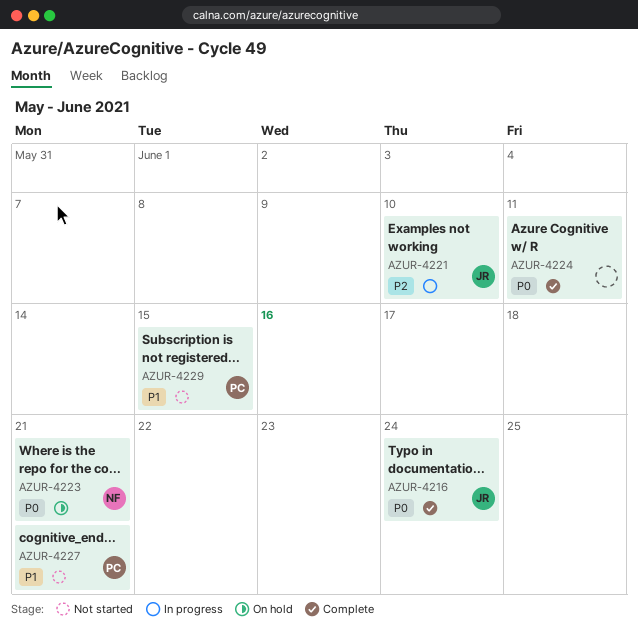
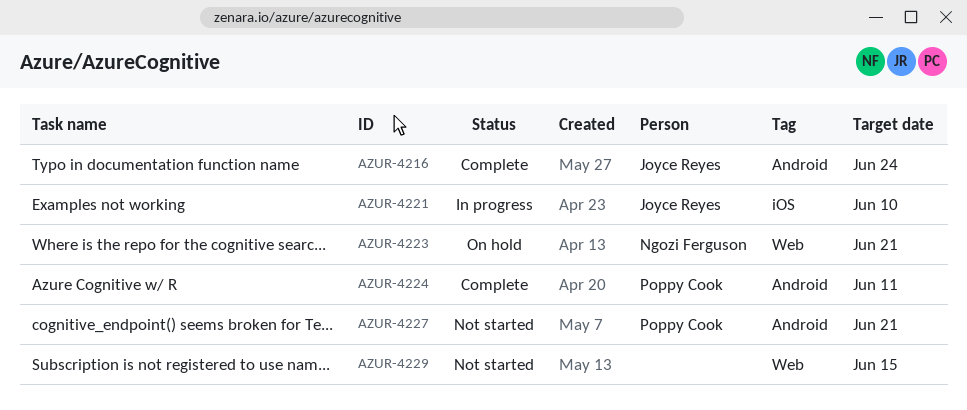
AZUR-4224, owner: none -> Poppy Cook
AZUR-4229, owner: Poppy Cook -> none

